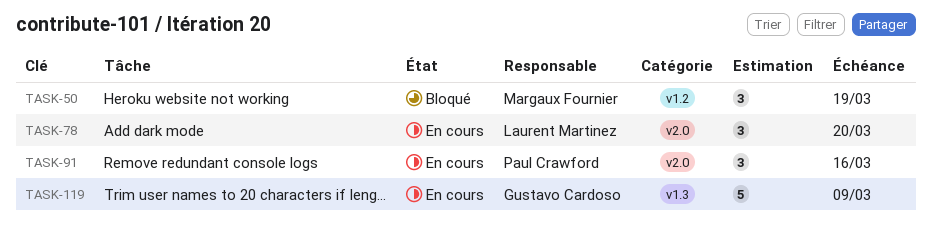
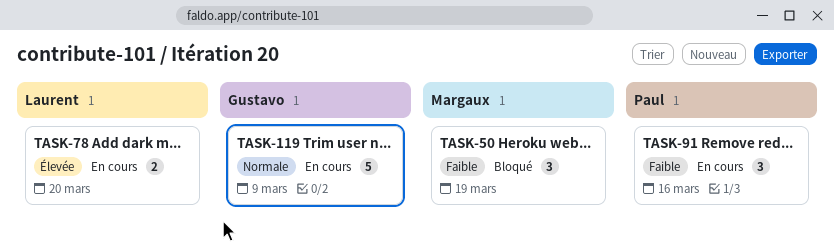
TASK-78, estimate: 3 -> 2

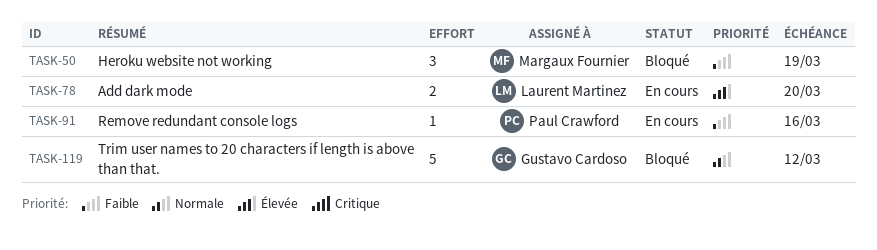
TASK-91, estimate: 3 -> 1
TASK-119, status: En cours -> Bloqué
TASK-119, due: Mar 9 -> Mar 12

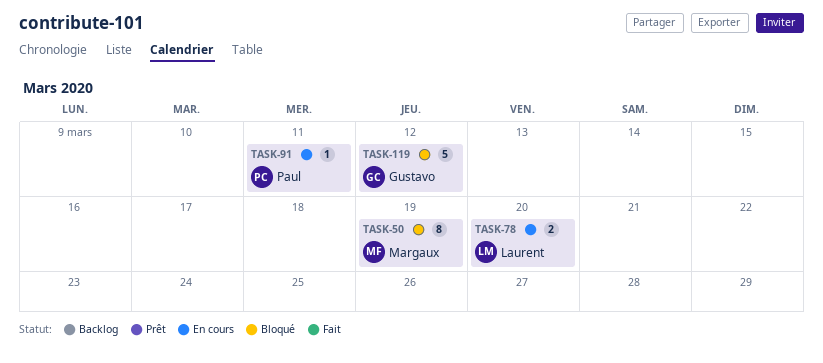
TASK-50, estimate: 3 -> 8
TASK-91, due: Mar 16 -> Mar 11

